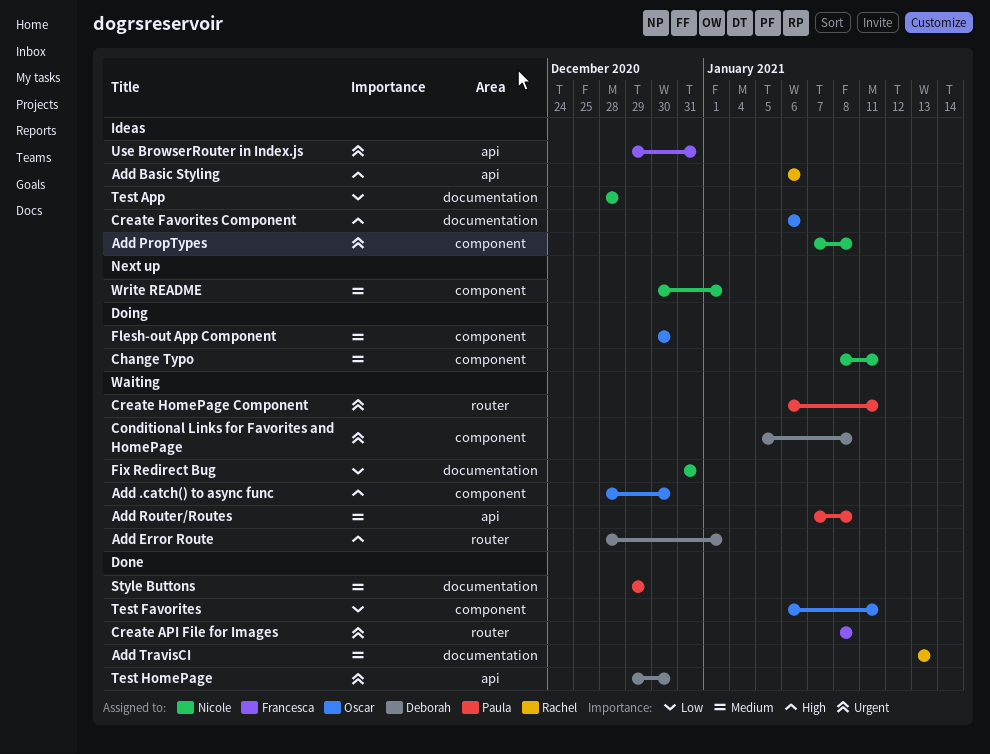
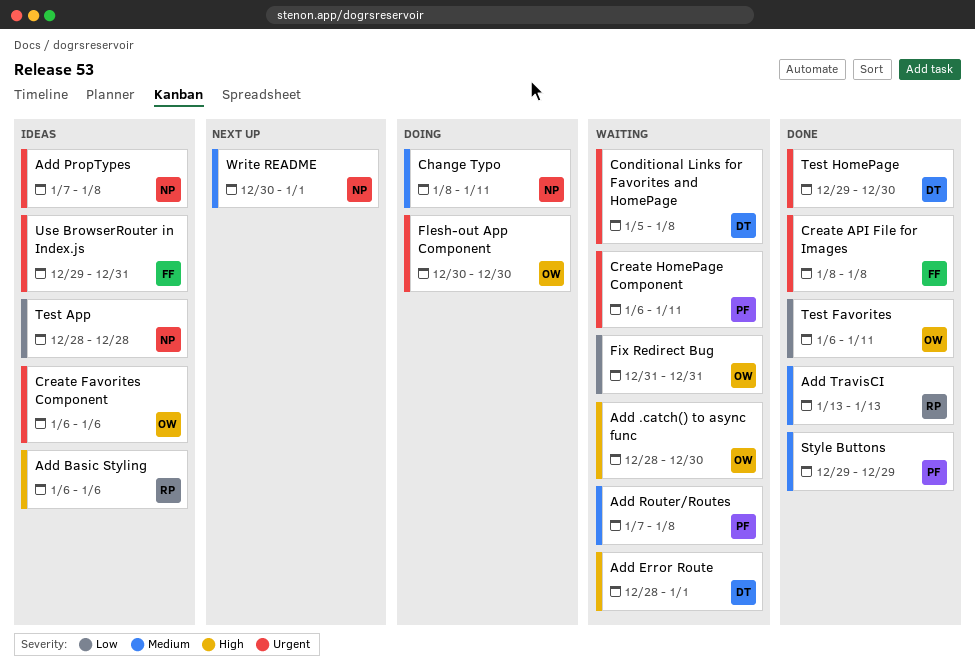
Create Favorites Component, priority: High -> Urgent
Fix Redirect Bug, owner: Nicole -> Oscar
Flesh-out App Component, priority: Medium -> Urgent

